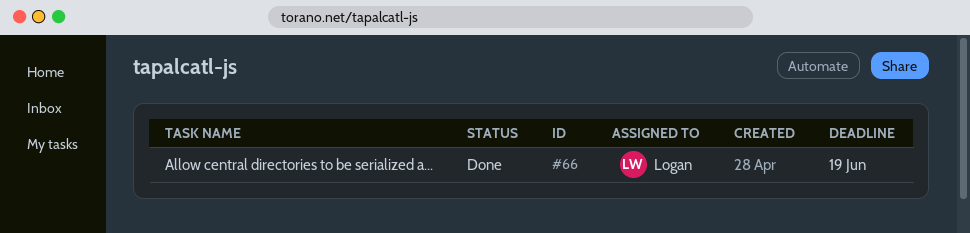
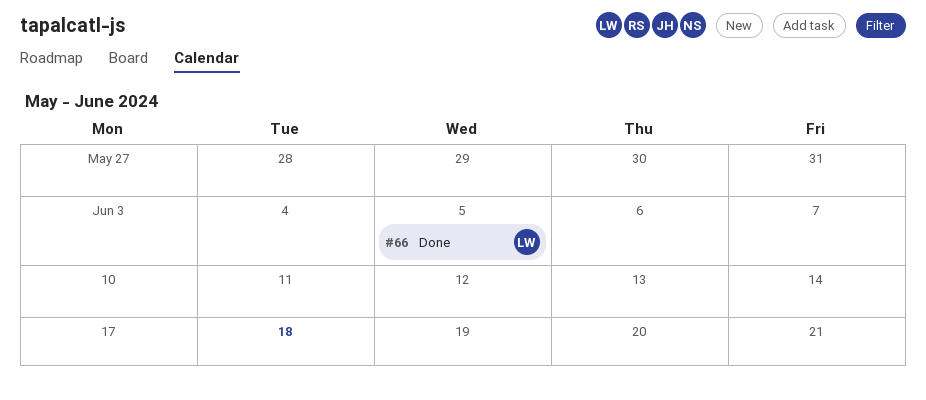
#66, due: Jun 19 -> Jun 5

